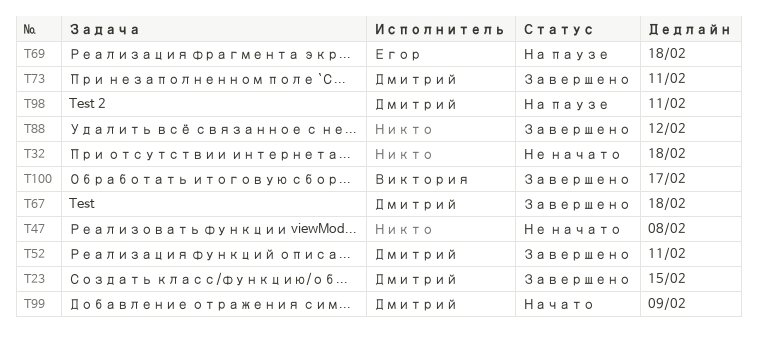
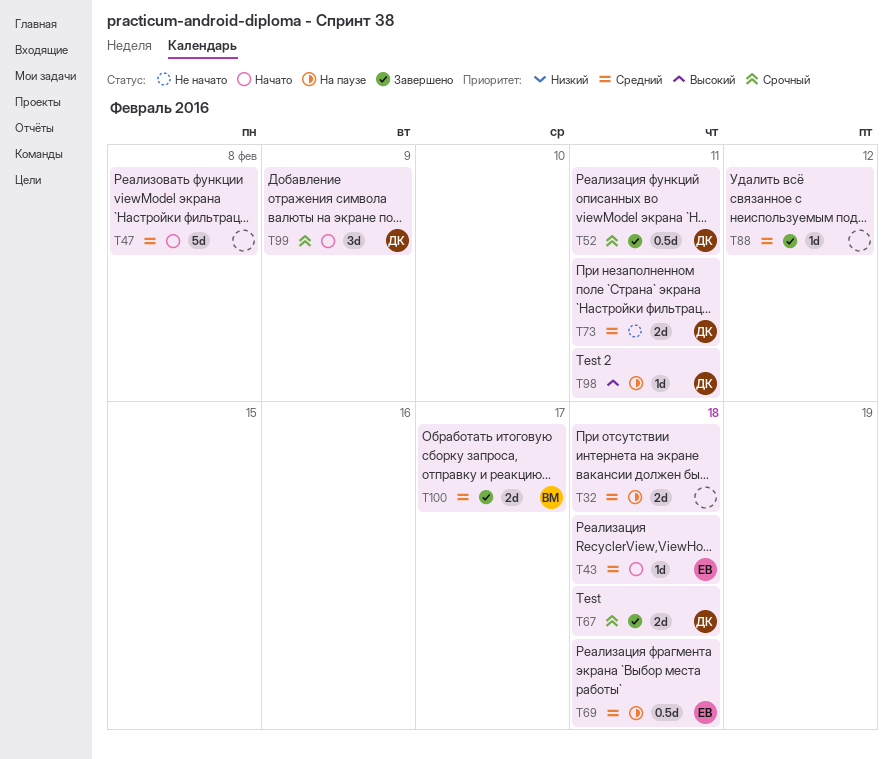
T23: present -> none
T32, status: Не начато -> На паузе
T43: none -> present
T47, status: Не начато -> Начато
T73, status: Завершено -> Не начато

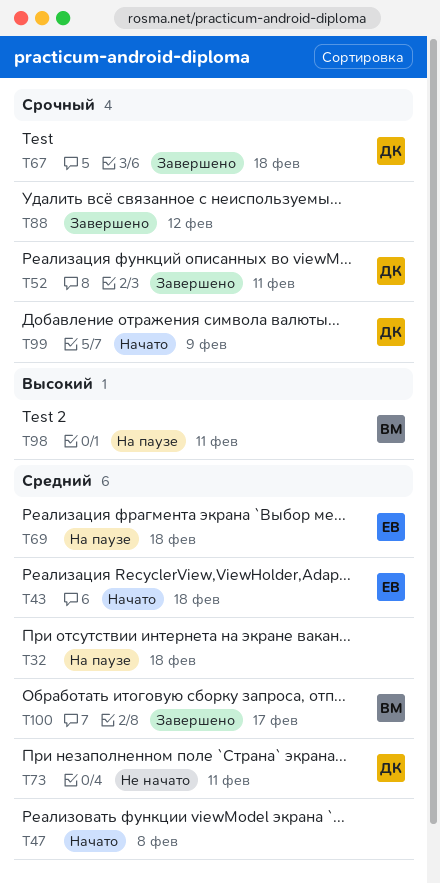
T88, priority: Средний -> Срочный
T98, owner: ДК -> ВМ

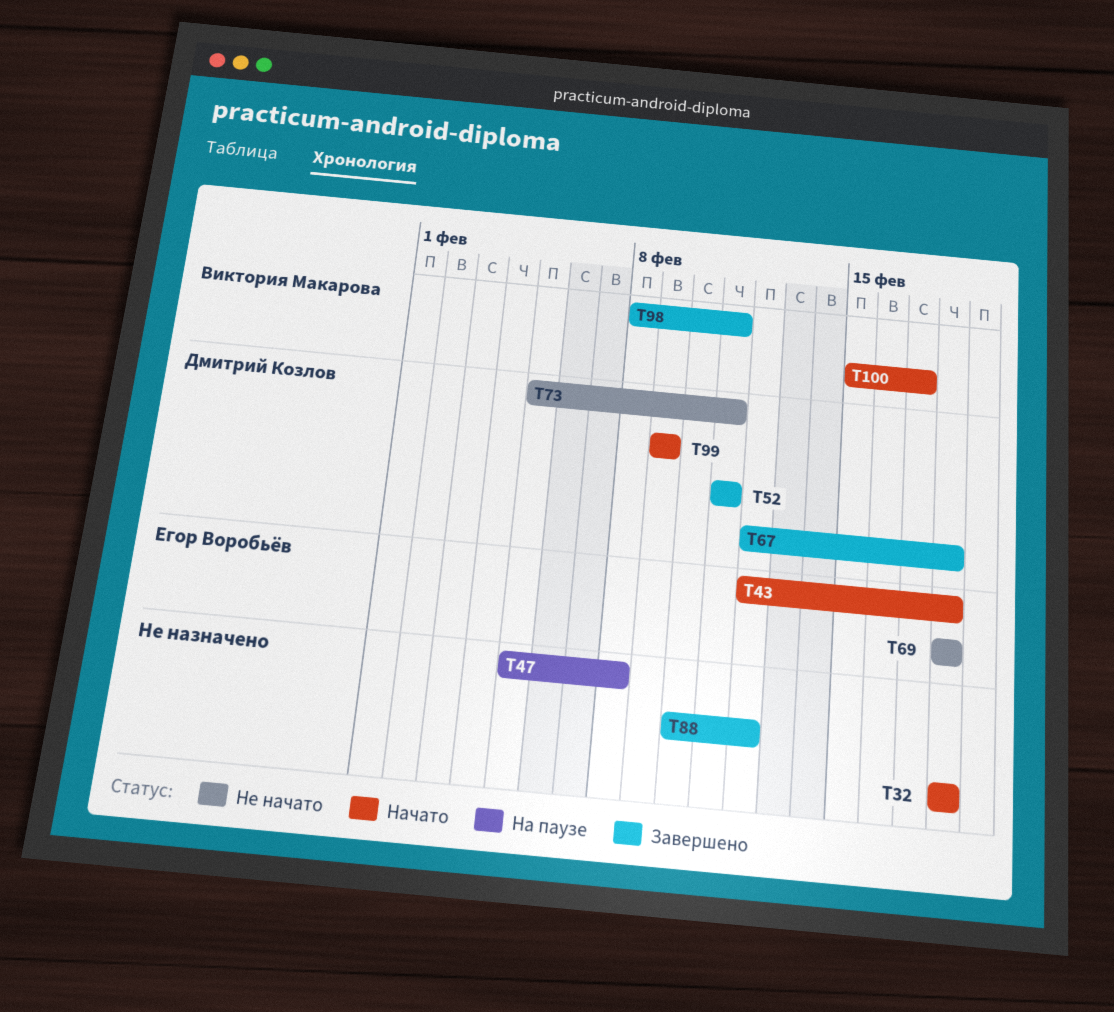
T32, status: На паузе -> Начато
T47, status: Начато -> На паузе
T69, status: На паузе -> Не начато
T98, status: На паузе -> Завершено
T100, status: Завершено -> Начато

